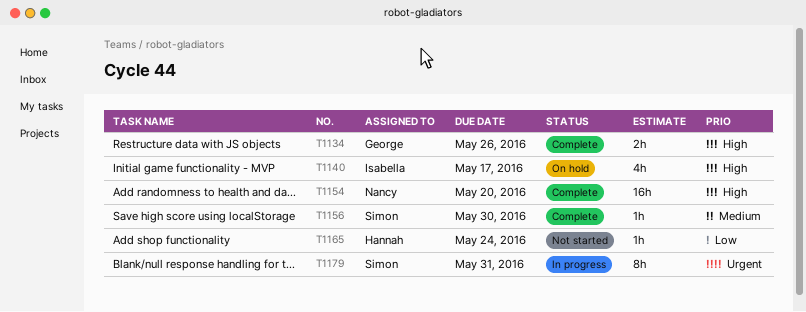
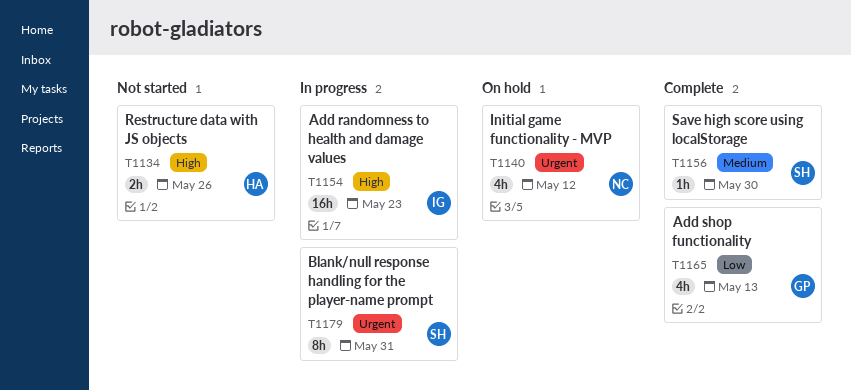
T1134, status: Complete -> Not started
T1134, owner: George -> Hannah
T1140, owner: Isabella -> Nancy
T1140, priority: High -> Urgent
T1140, due: May 17 -> May 12
T1154, status: Complete -> In progress
T1154, owner: Nancy -> Isabella
T1154, due: May 20 -> May 23
T1165, status: Not started -> Complete
T1165, owner: Hannah -> George
T1165, estimate: 1h -> 4h
T1165, due: May 24 -> May 13

